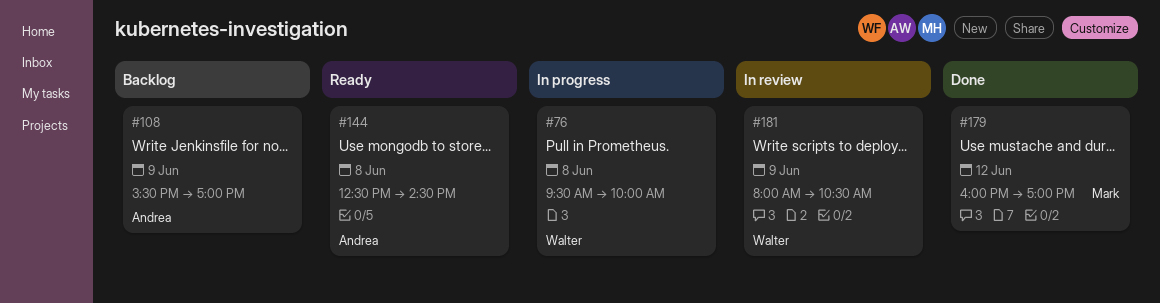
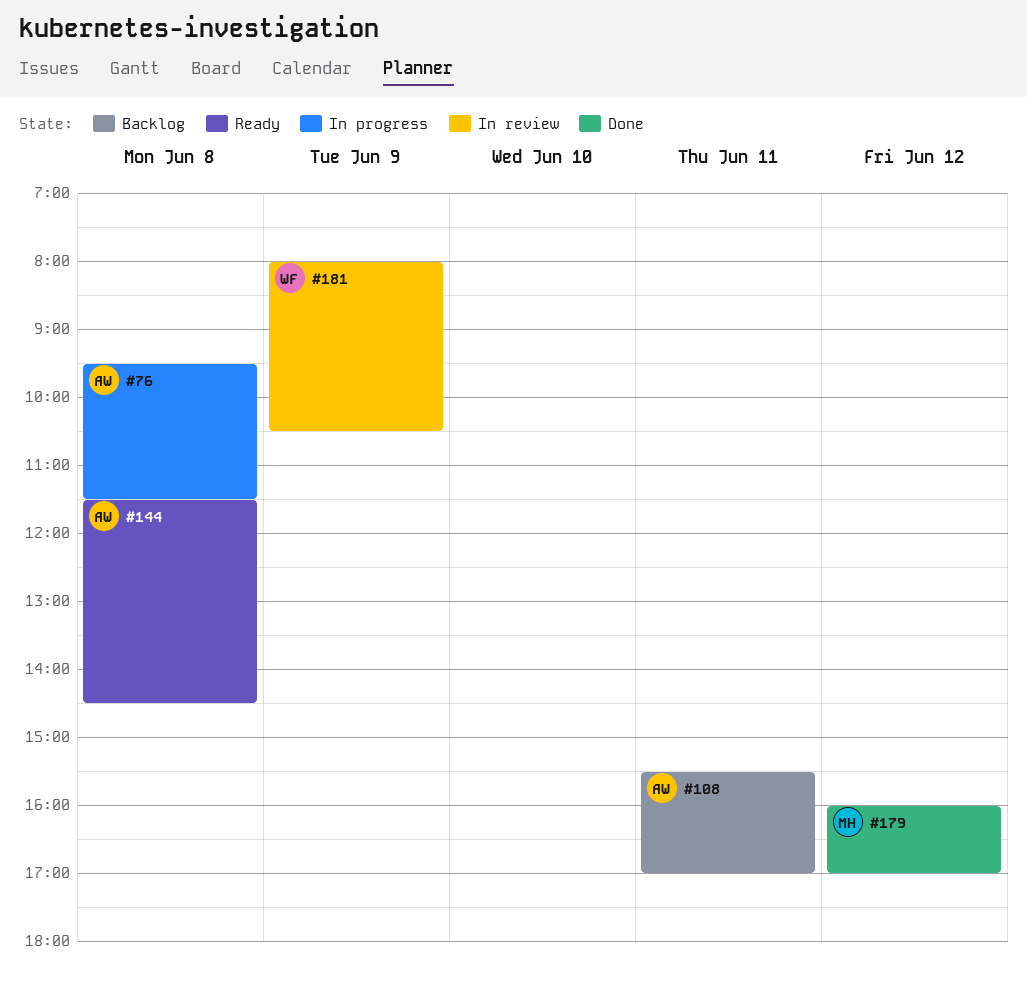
#76, owner: Walter -> Andrea
#76, ends: 10:00 -> 11:30
#108, day: Jun 9 -> Jun 11
#144, begins: 12:30 -> 11:30

